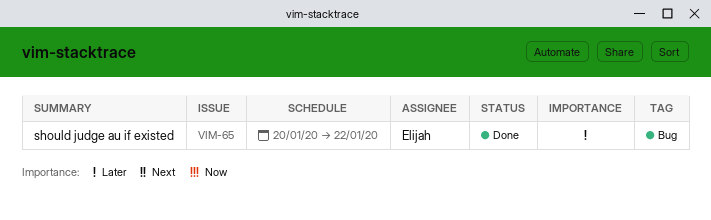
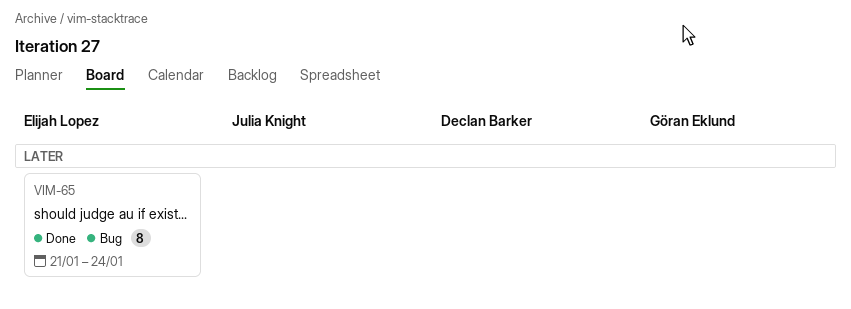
VIM-65, start: Jan 20 -> Jan 21
VIM-65, due: Jan 22 -> Jan 24

